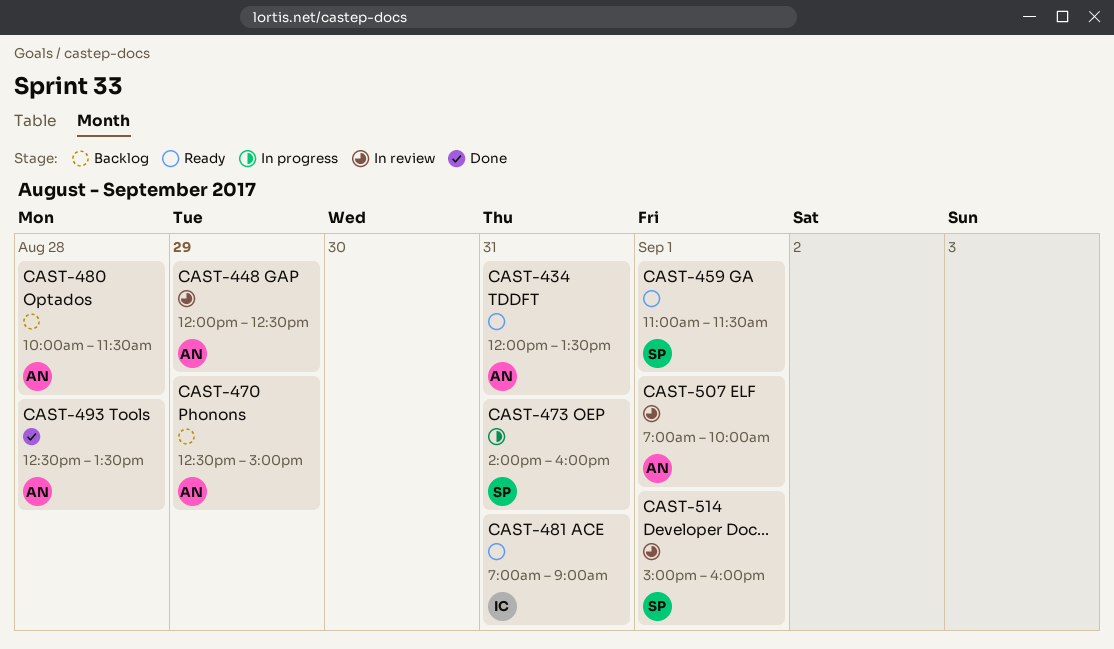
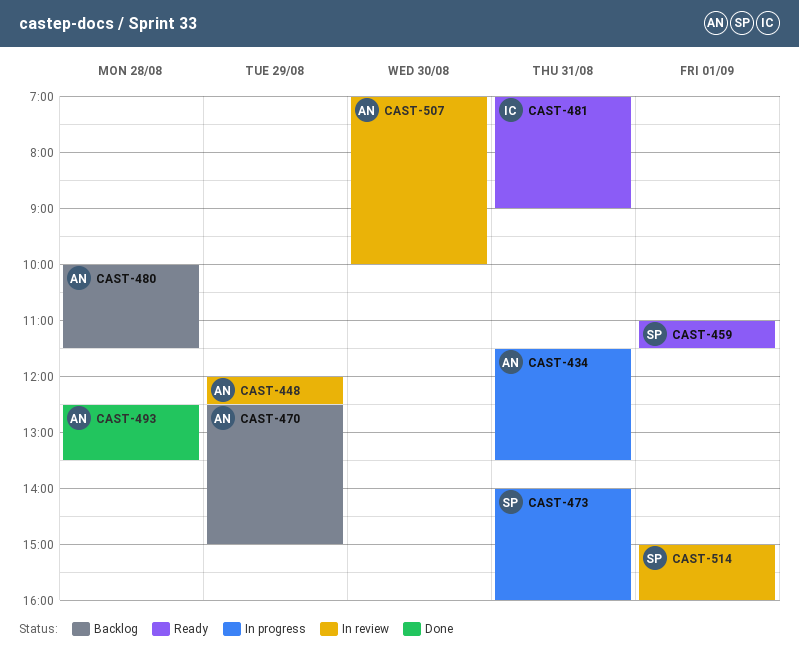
CAST-434, status: Ready -> In progress
CAST-434, begins: 12:00 -> 11:30
CAST-507, day: Sep 1 -> Aug 30

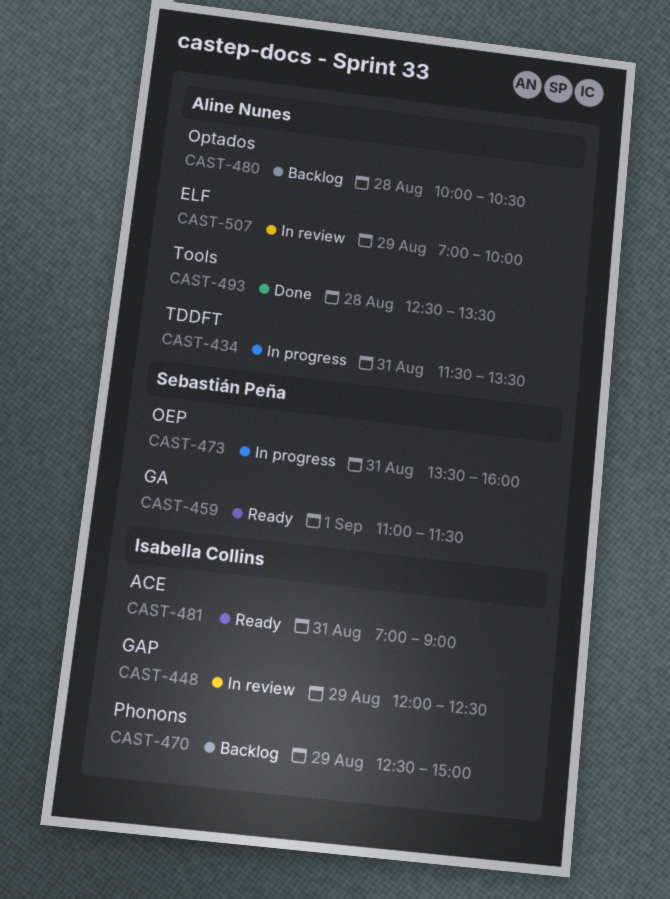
CAST-448, owner: Aline Nunes -> Isabella Collins
CAST-470, owner: Aline Nunes -> Isabella Collins
CAST-473, begins: 14:00 -> 13:30
CAST-480, ends: 11:30 -> 10:30
CAST-507, day: Aug 30 -> Aug 29
CAST-514: present -> none

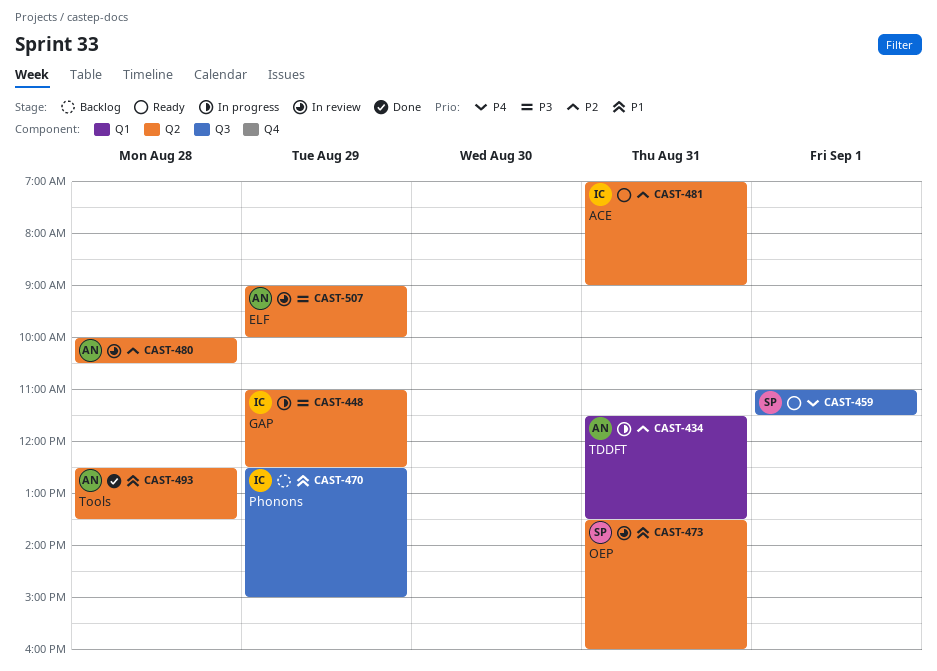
CAST-448, status: In review -> In progress
CAST-448, begins: 12:00 -> 11:00
CAST-473, status: In progress -> In review
CAST-480, status: Backlog -> In review
CAST-507, begins: 07:00 -> 09:00

